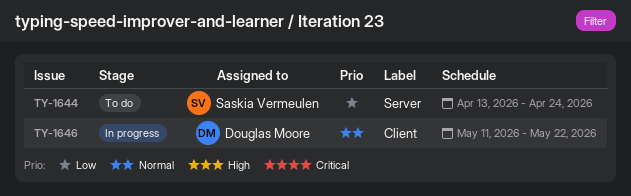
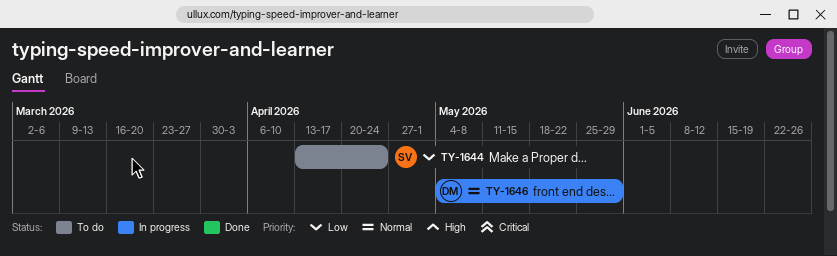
TY-1646, start: May 11 -> May 4
TY-1646, due: May 22 -> May 29

